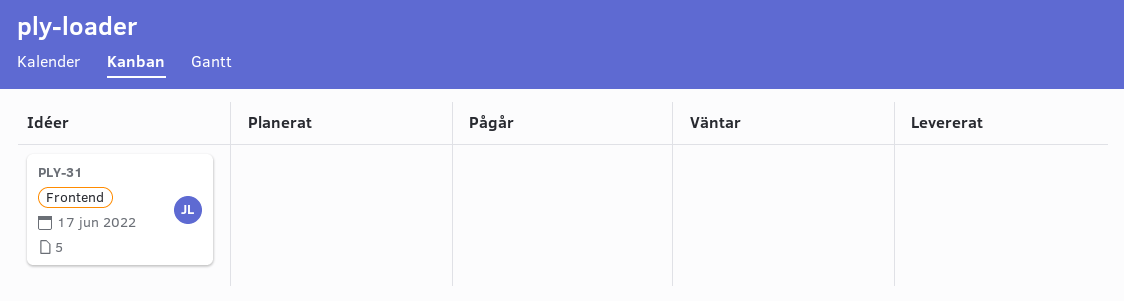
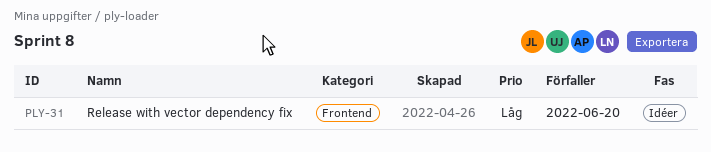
PLY-31, due: Jun 17 -> Jun 20

